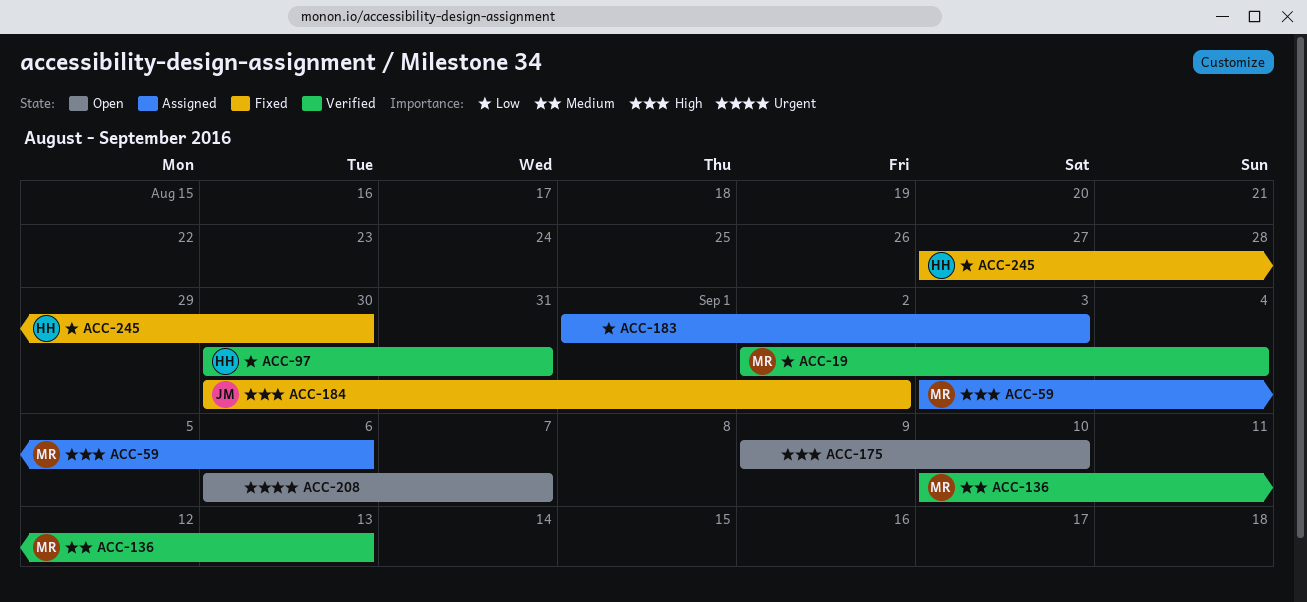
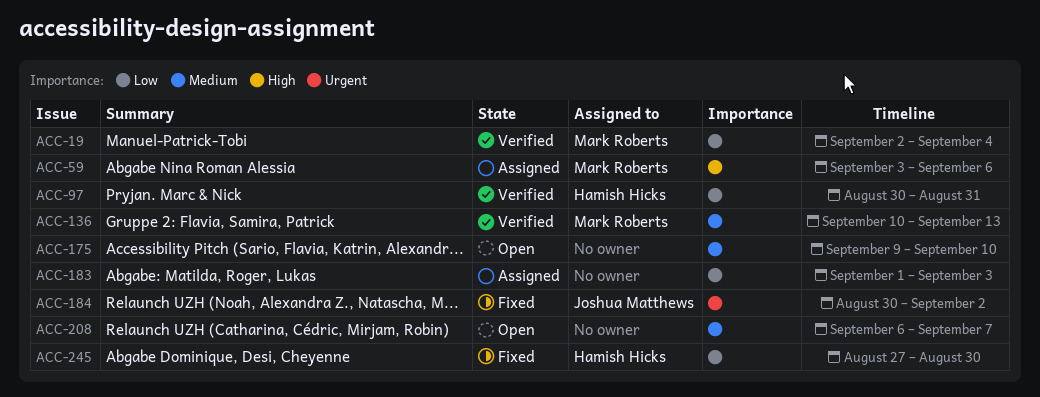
ACC-175, priority: High -> Medium
ACC-184, priority: High -> Urgent
ACC-208, priority: Urgent -> Medium

